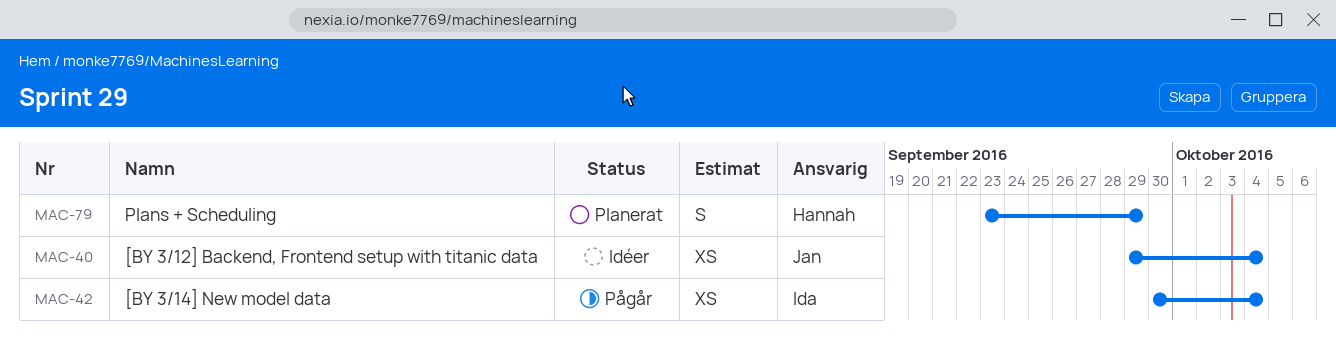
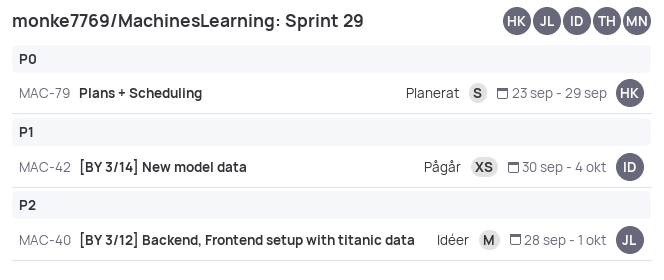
MAC-40, estimate: XS -> M
MAC-40, start: Sep 29 -> Sep 28
MAC-40, due: Oct 4 -> Oct 1

